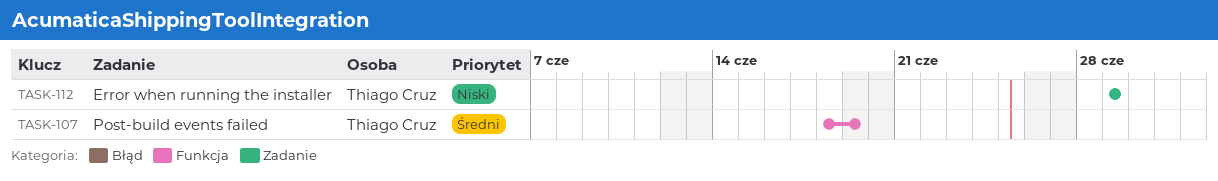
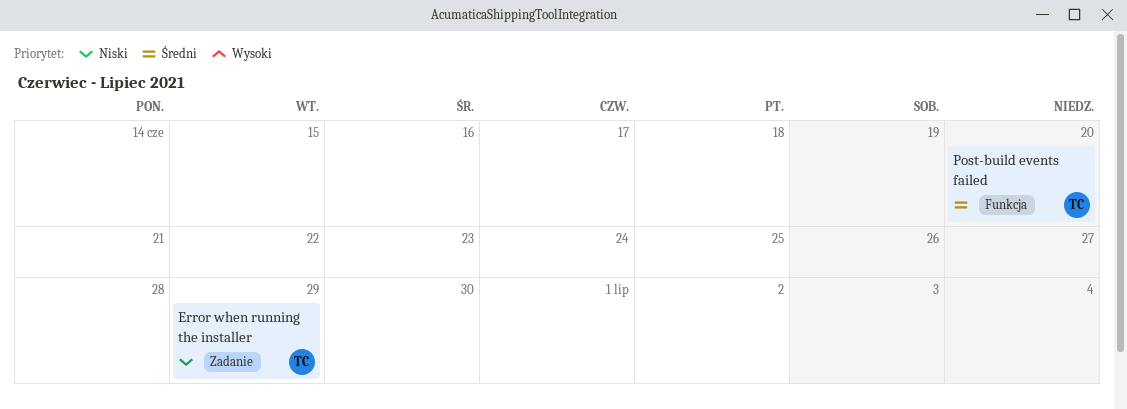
Post-build events failed, due: Jun 19 -> Jun 20

